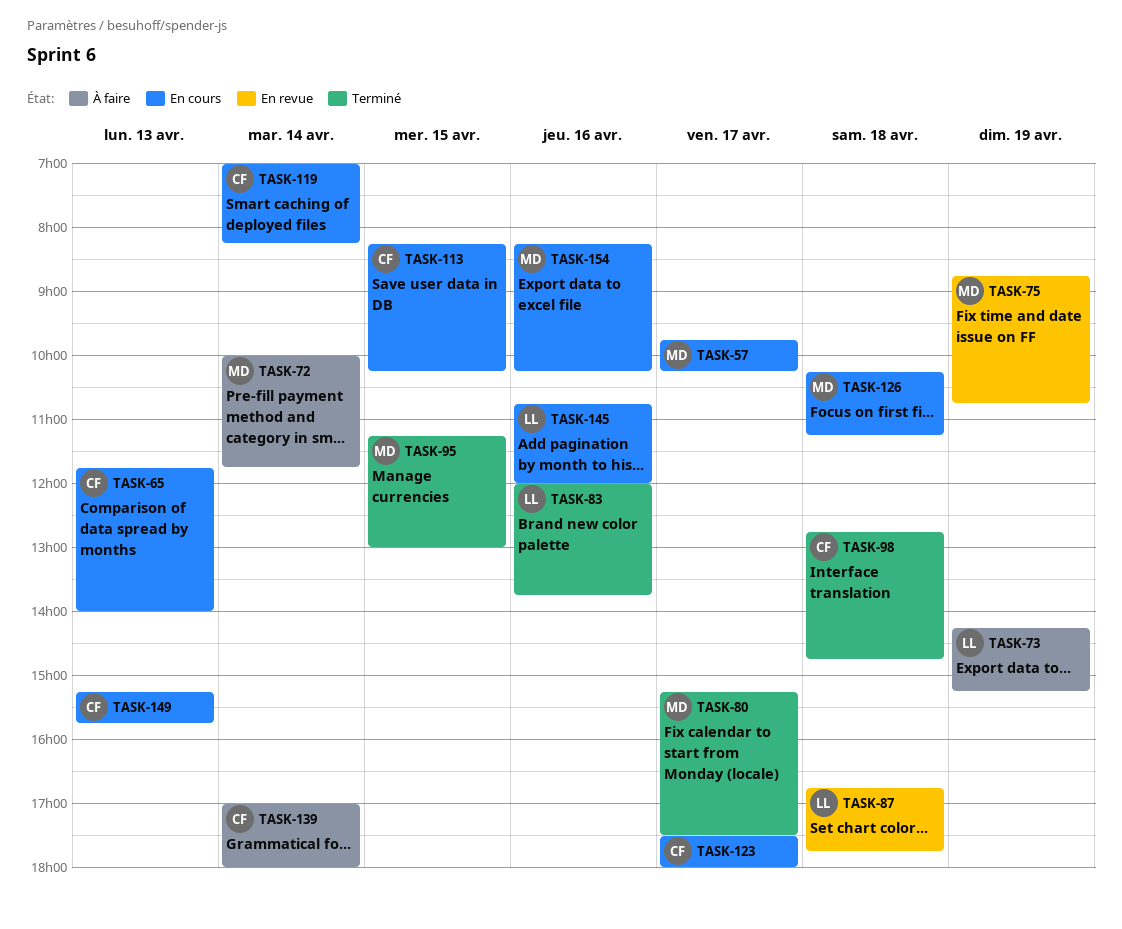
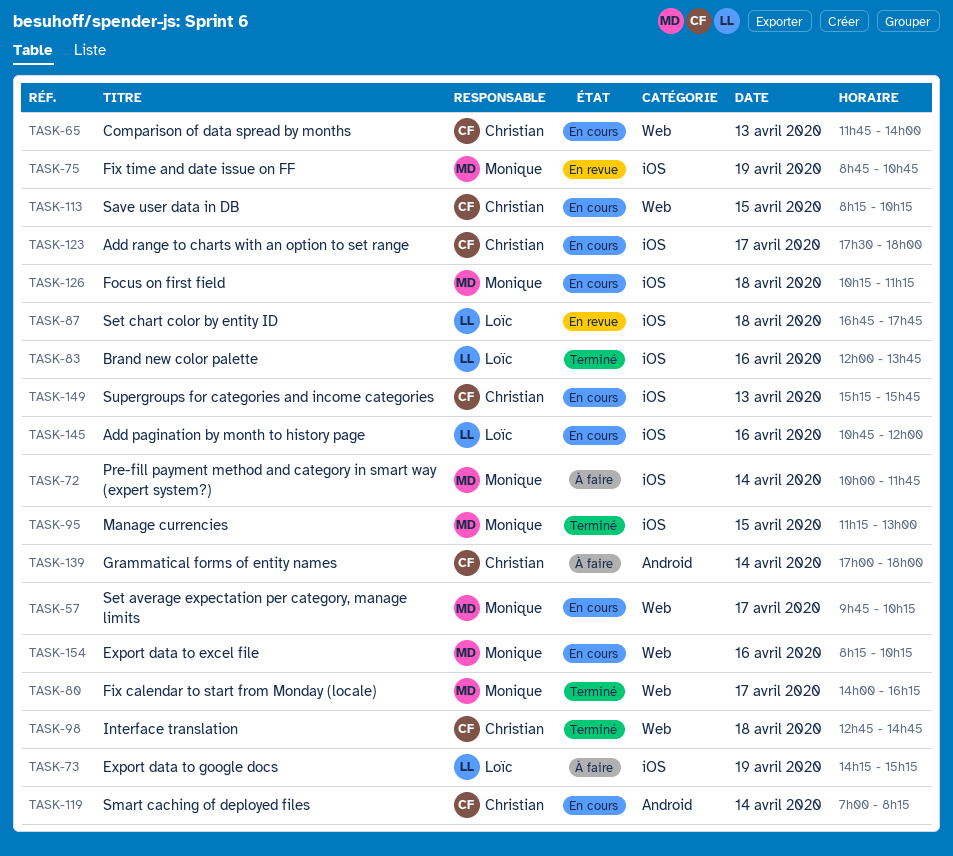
TASK-80, begins: 15:15 -> 14:00
TASK-80, ends: 17:30 -> 16:15

